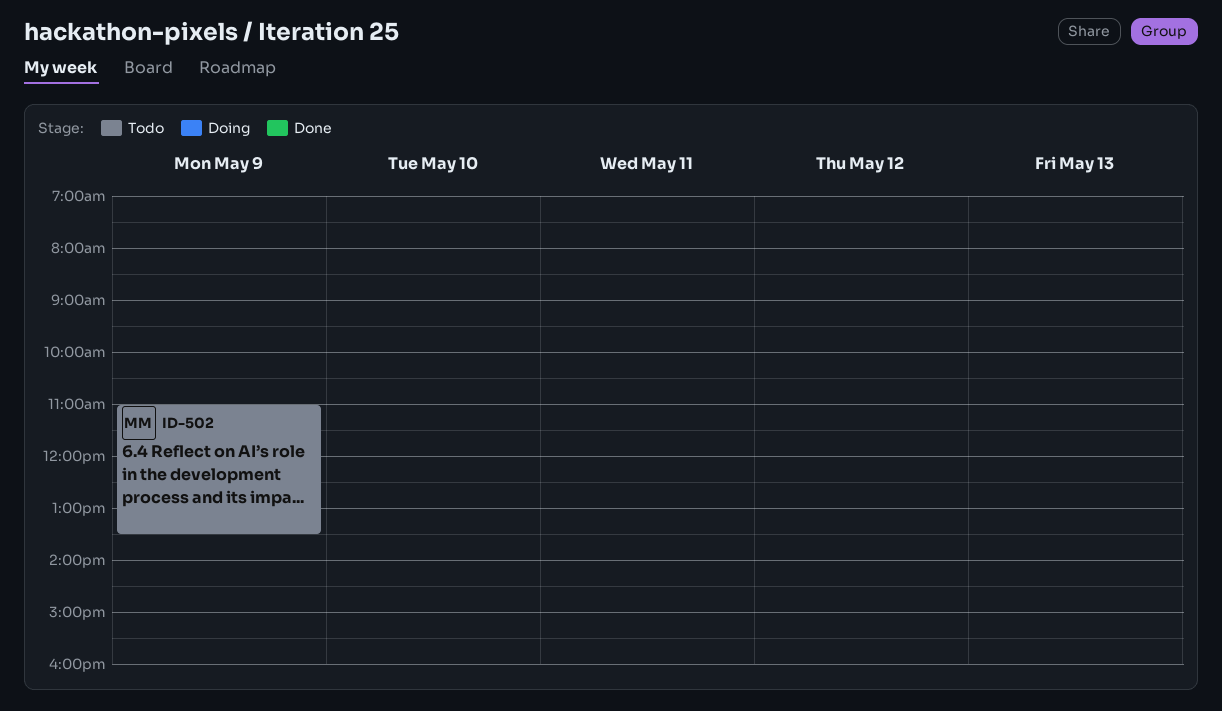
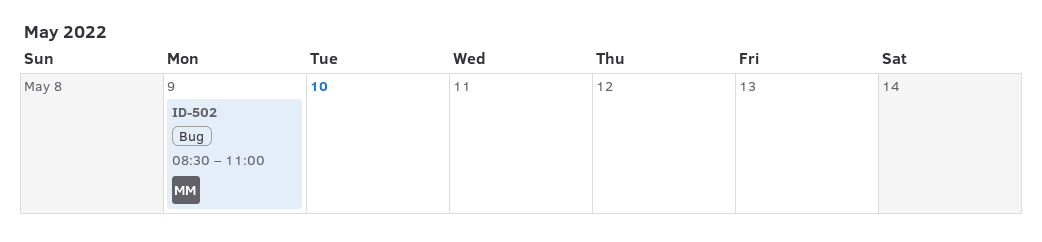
ID-502, begins: 11:00 -> 08:30
ID-502, ends: 13:30 -> 11:00

